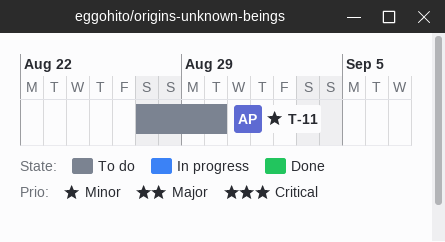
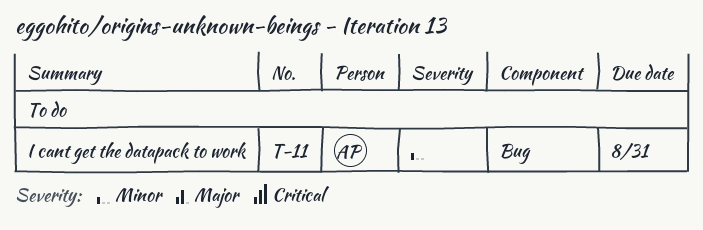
T-11, due: Aug 30 -> Aug 31

